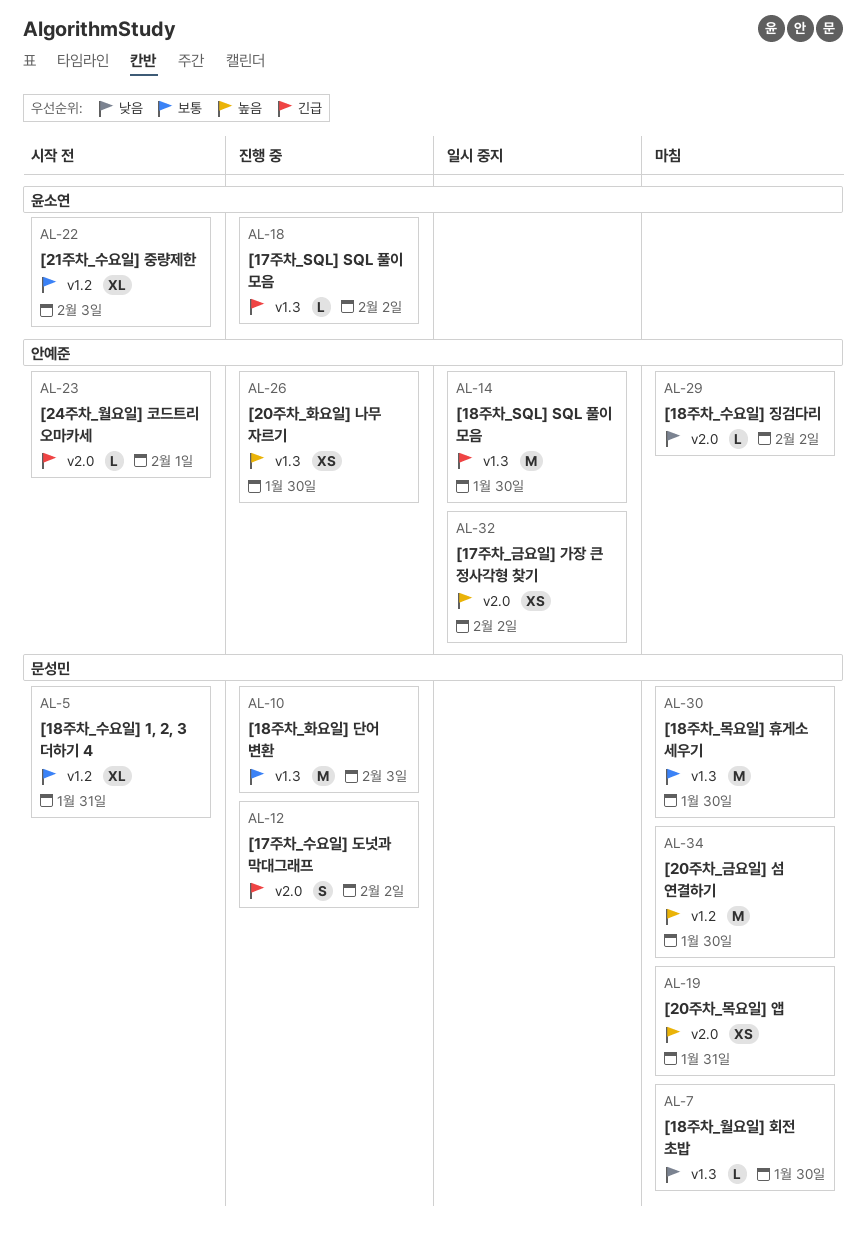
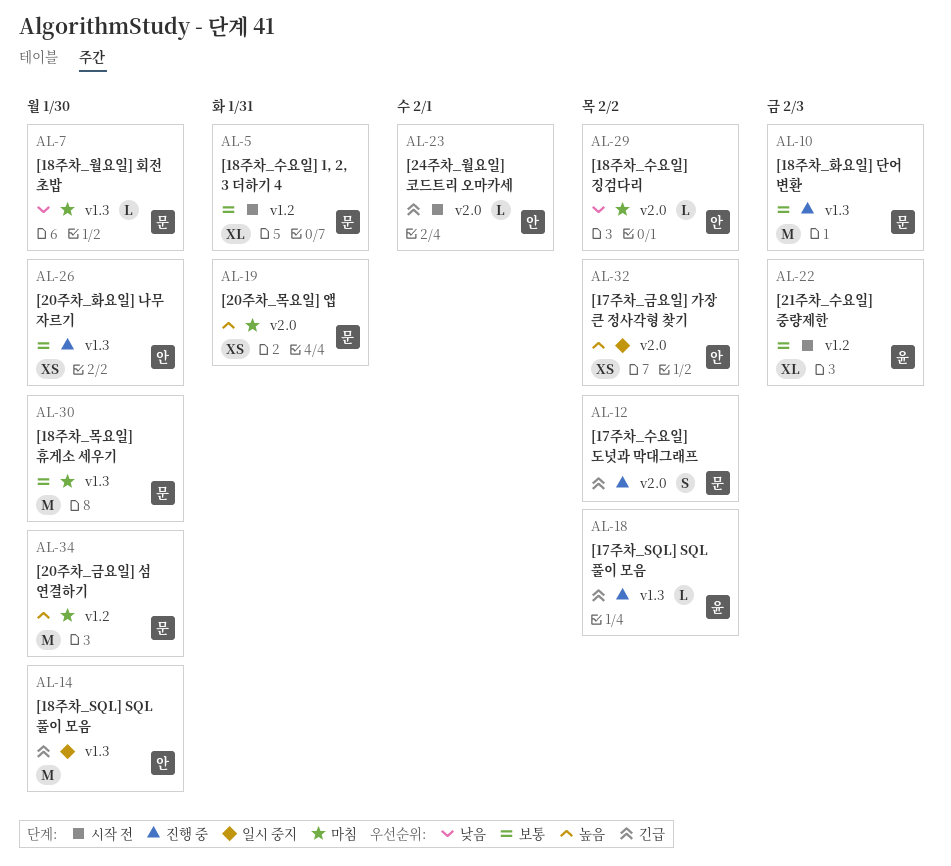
AL-26, priority: 높음 -> 보통

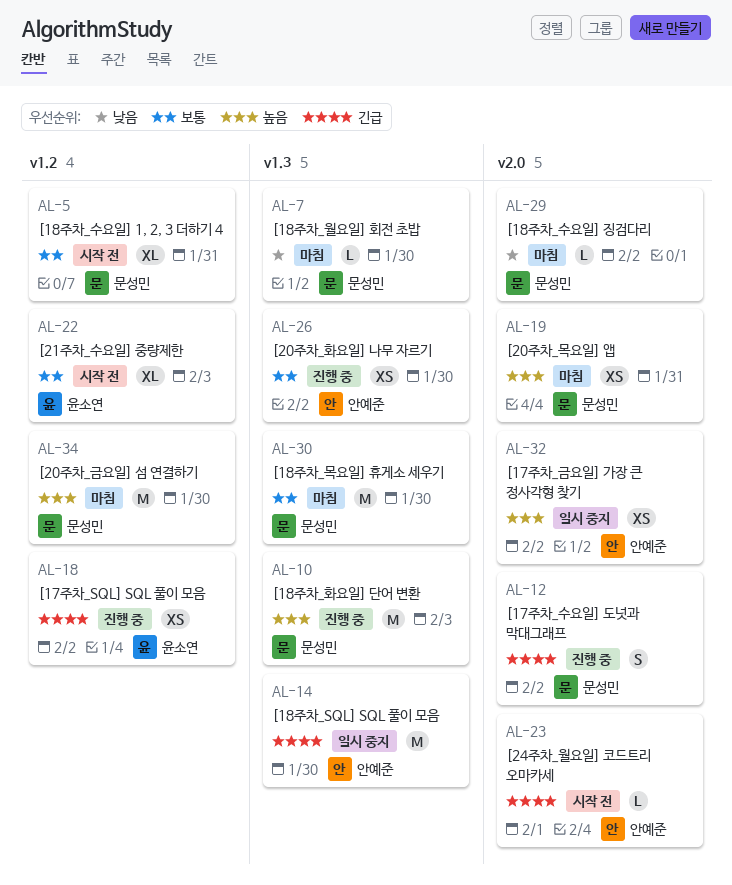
AL-10, priority: 보통 -> 높음
AL-18, label: v1.3 -> v1.2
AL-18, estimate: L -> XS
AL-29, owner: 안예준 -> 문성민

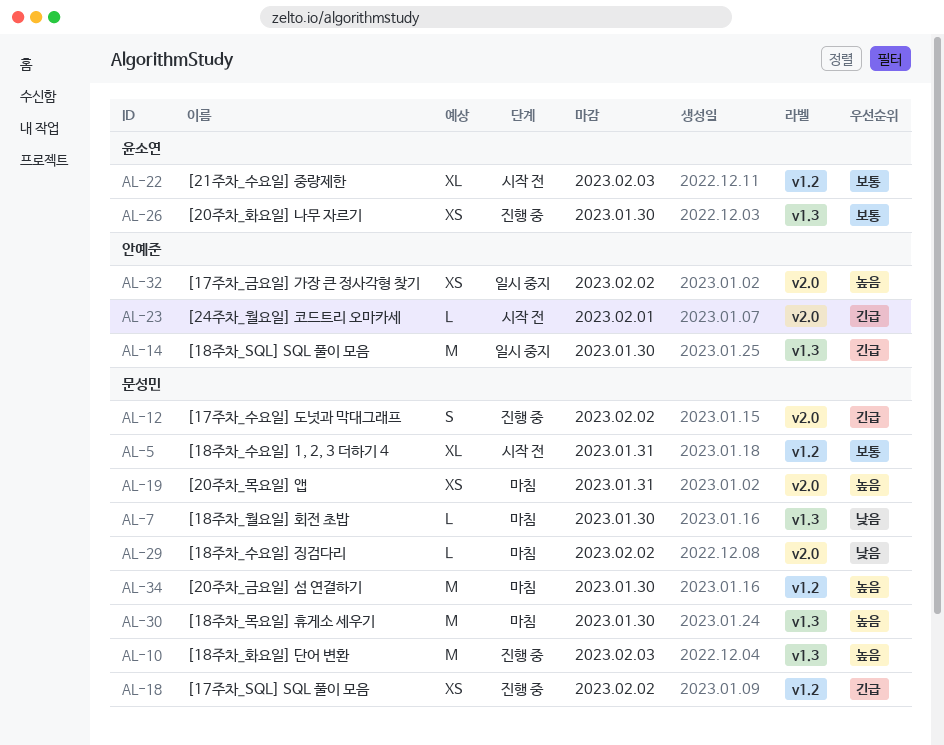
AL-18, owner: 윤소연 -> 문성민
AL-26, owner: 안예준 -> 윤소연
AL-30, priority: 보통 -> 높음

